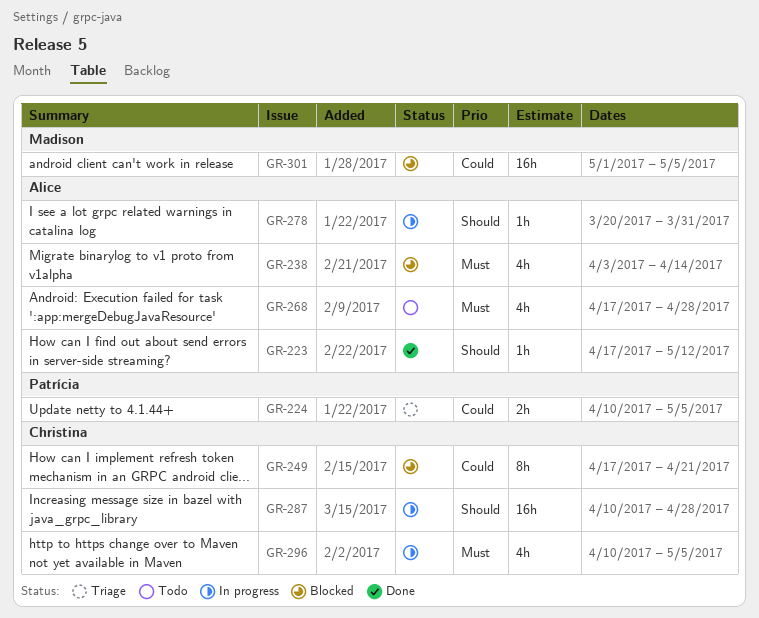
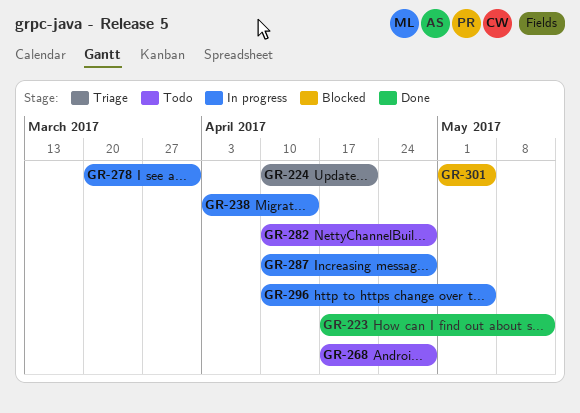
GR-224, due: May 5 -> Apr 21
GR-238, status: Blocked -> In progress
GR-249: present -> none
GR-282: none -> present

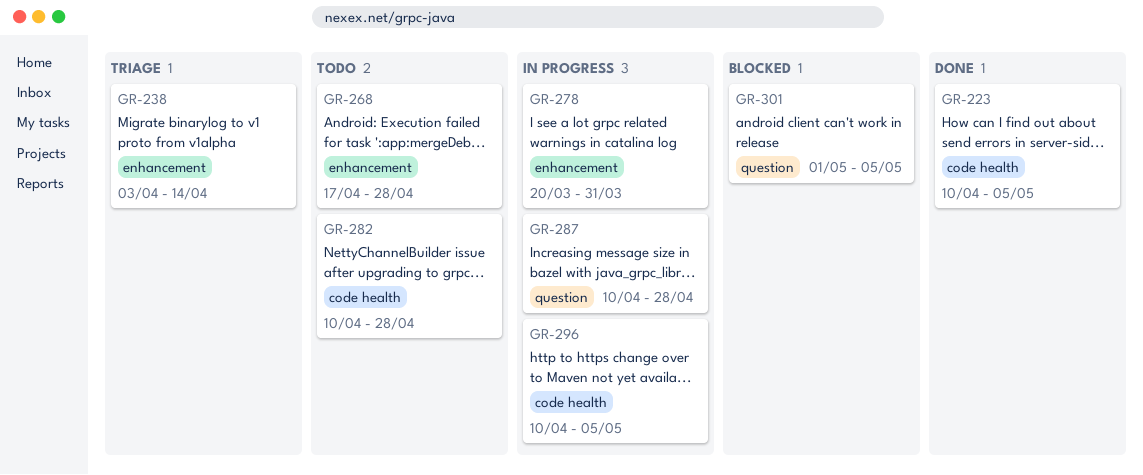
GR-223, start: Apr 17 -> Apr 10
GR-223, due: May 12 -> May 5
GR-224: present -> none
GR-238, status: In progress -> Triage

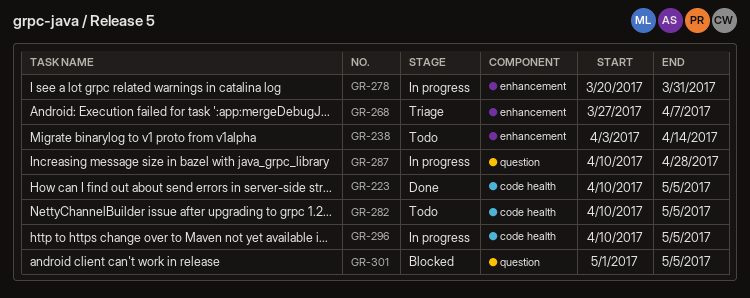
GR-238, status: Triage -> Todo
GR-268, status: Todo -> Triage
GR-268, start: Apr 17 -> Mar 27
GR-268, due: Apr 28 -> Apr 7
GR-282, due: Apr 28 -> May 5

